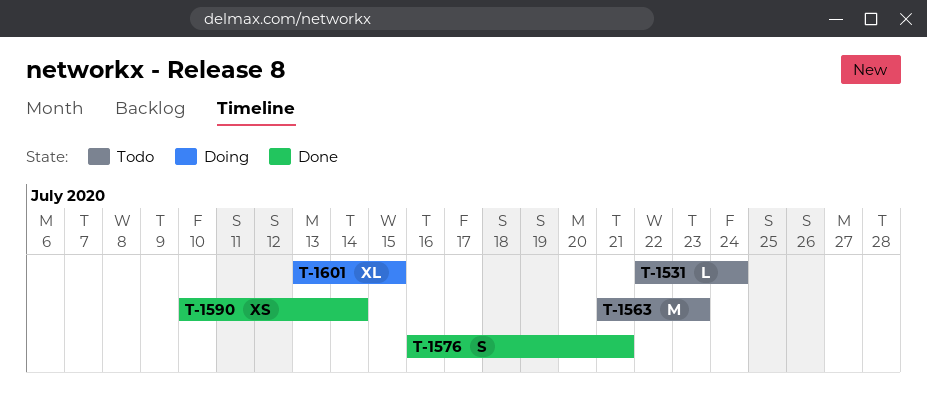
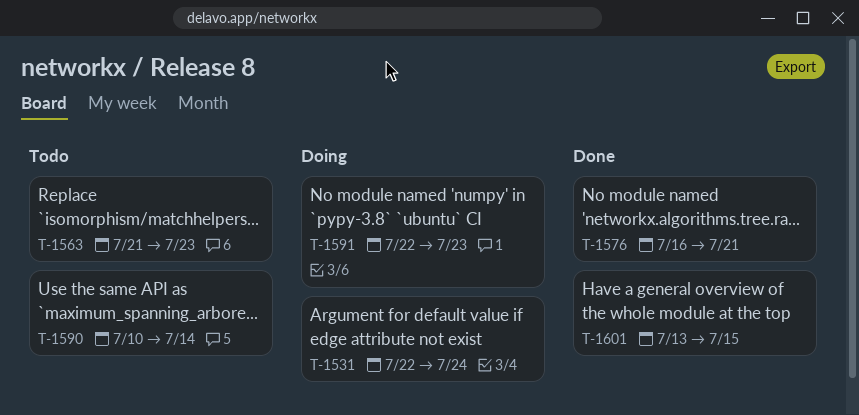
T-1531, status: Todo -> Doing
T-1590, status: Done -> Todo
T-1591: none -> present
T-1601, status: Doing -> Done

